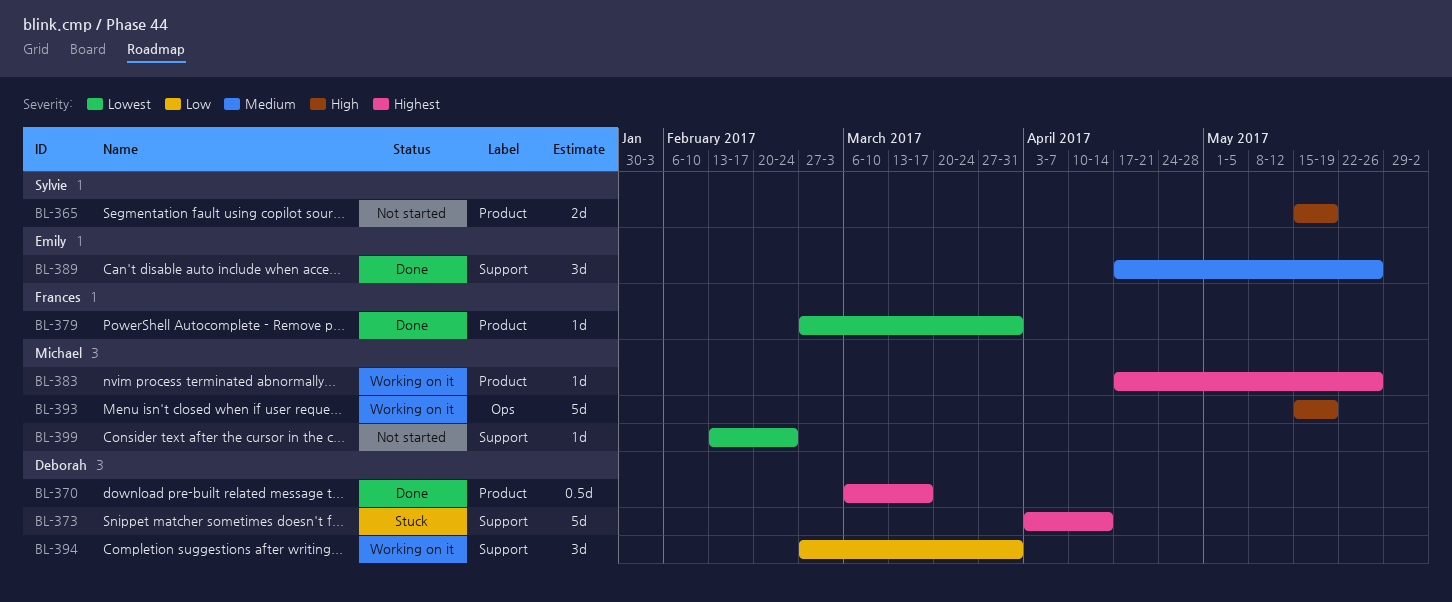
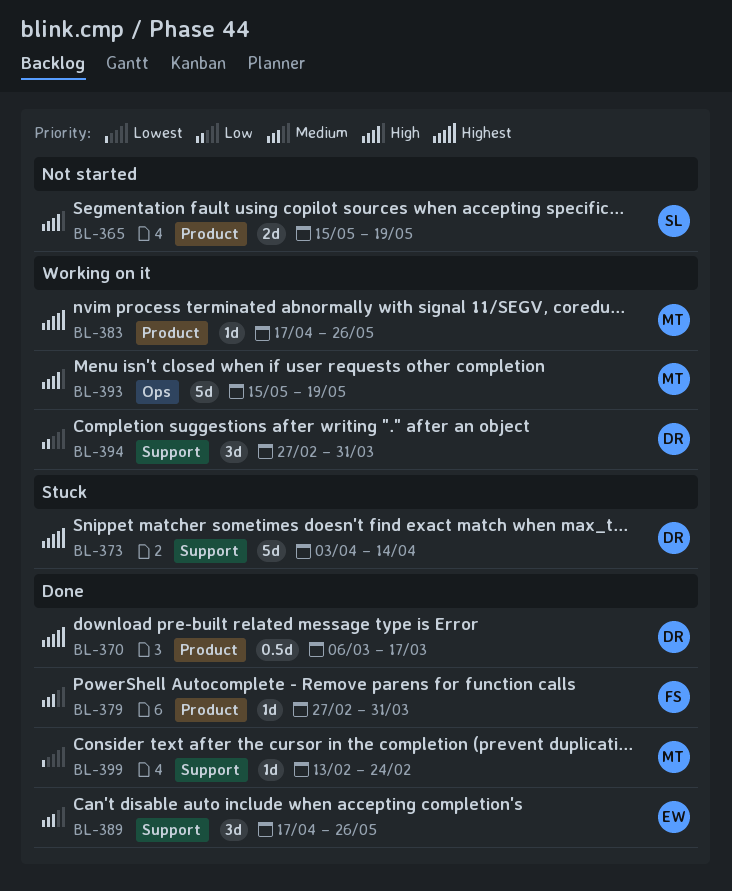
BL-379, priority: Lowest -> Medium
BL-399, status: Not started -> Done

